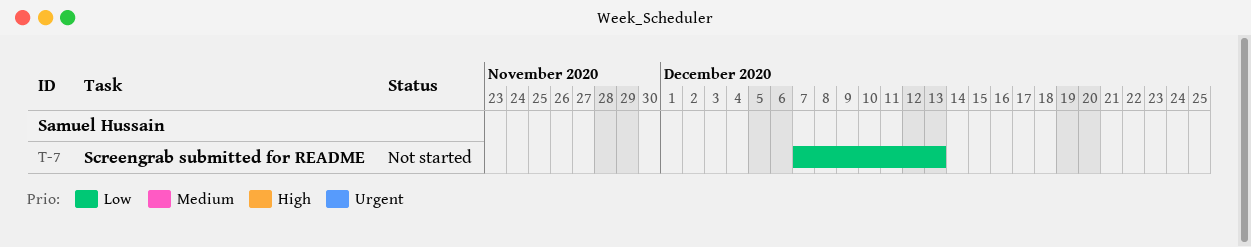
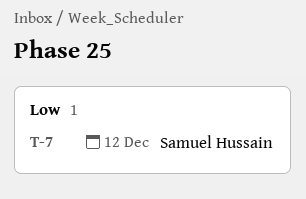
T-7, due: Dec 13 -> Dec 12

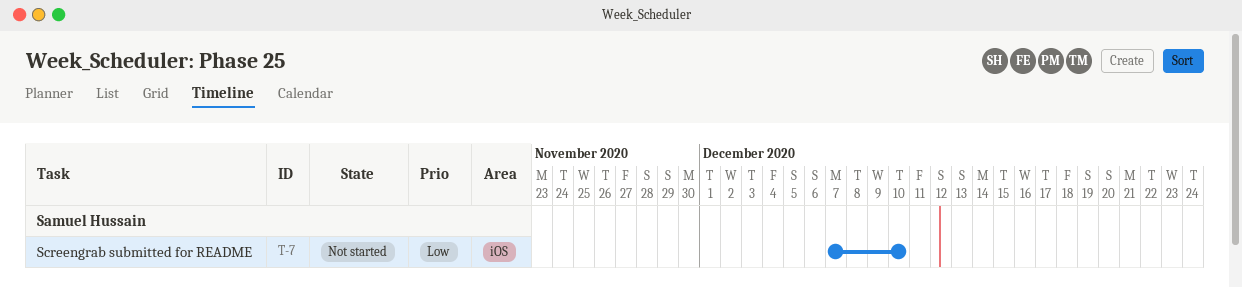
T-7, due: Dec 12 -> Dec 10

